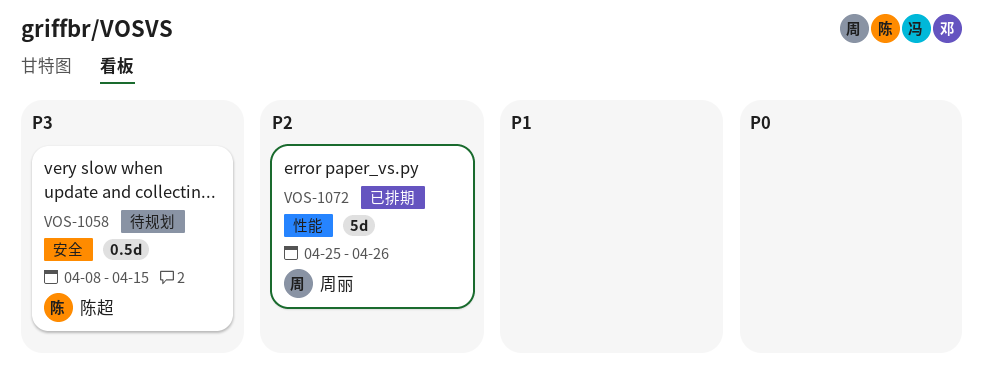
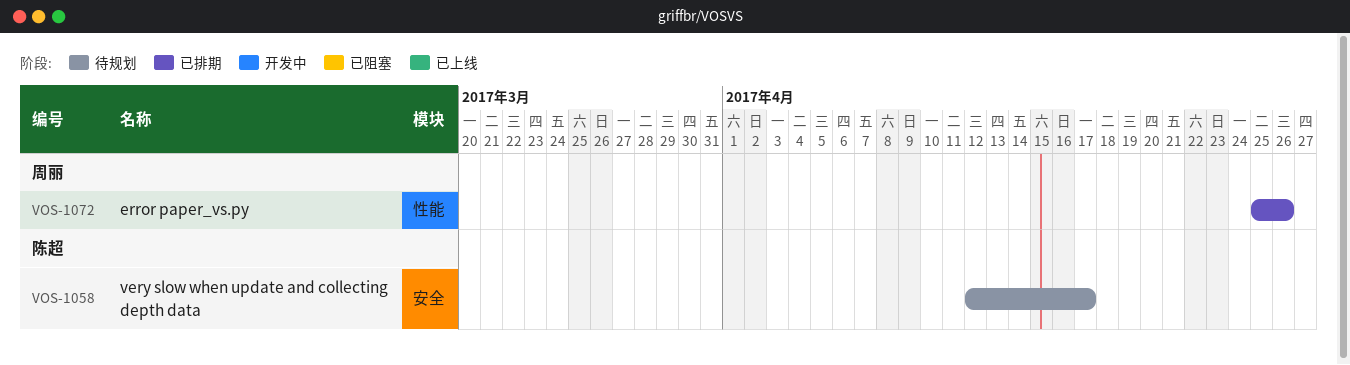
VOS-1058, start: Apr 8 -> Apr 12
VOS-1058, due: Apr 15 -> Apr 17

